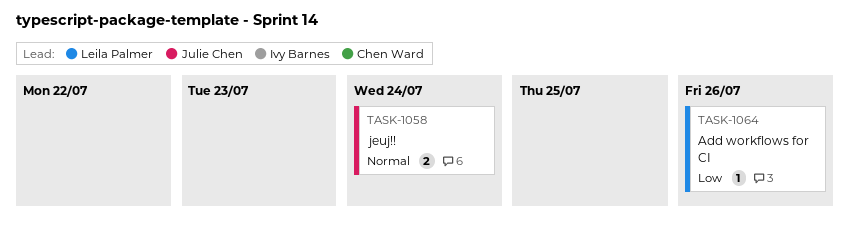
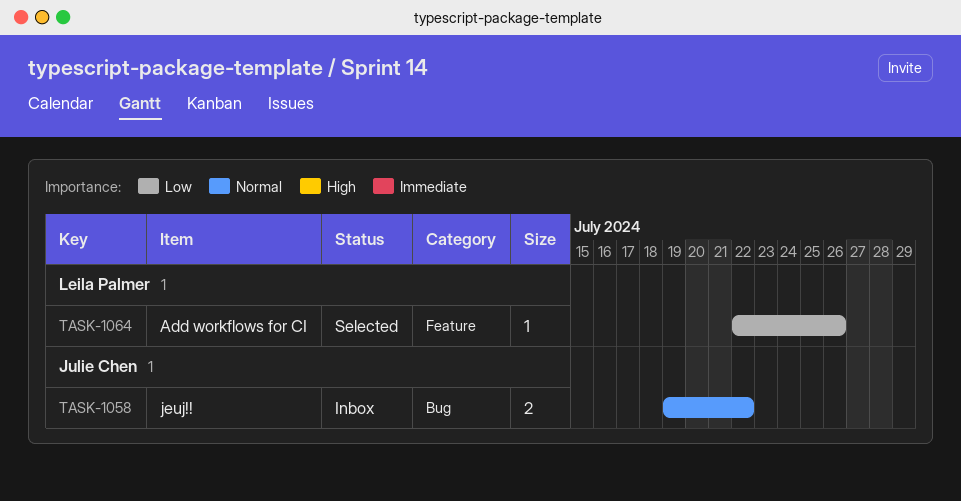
TASK-1058, due: Jul 24 -> Jul 22

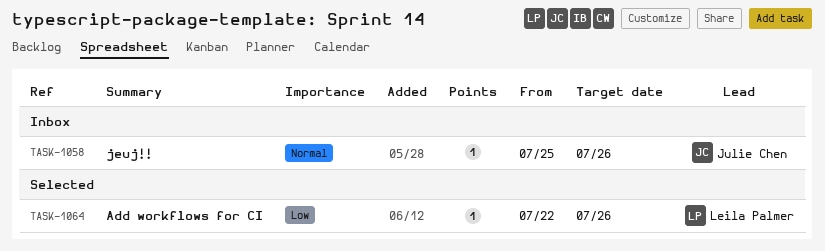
TASK-1058, estimate: 2 -> 1
TASK-1058, start: Jul 19 -> Jul 25
TASK-1058, due: Jul 22 -> Jul 26

